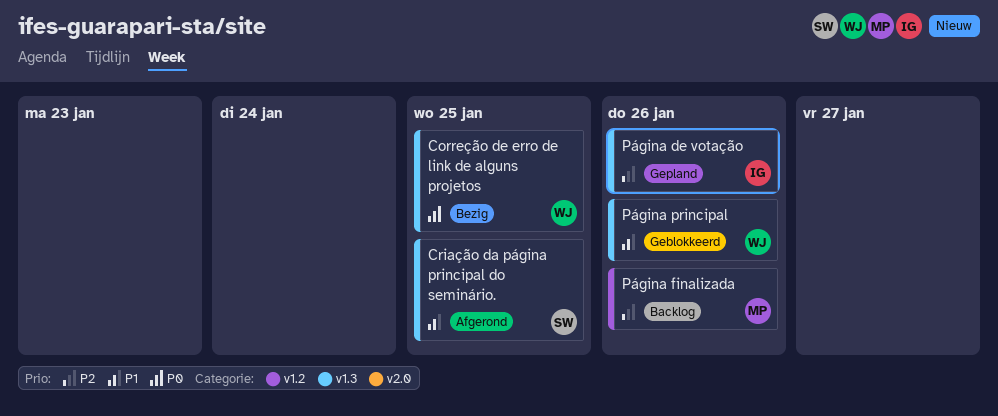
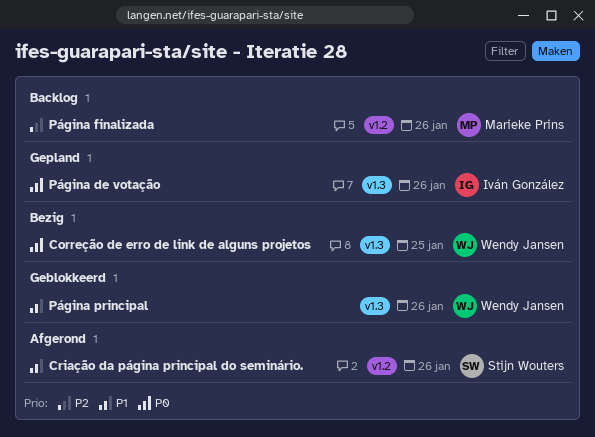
Criação da página principal do seminário., label: v1.3 -> v1.2
Criação da página principal do seminário., due: Jan 25 -> Jan 26
Página de votação, priority: P2 -> P0

